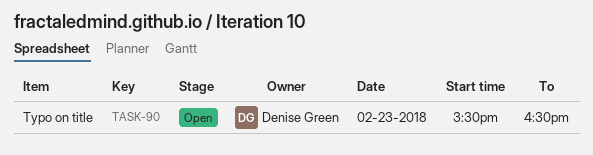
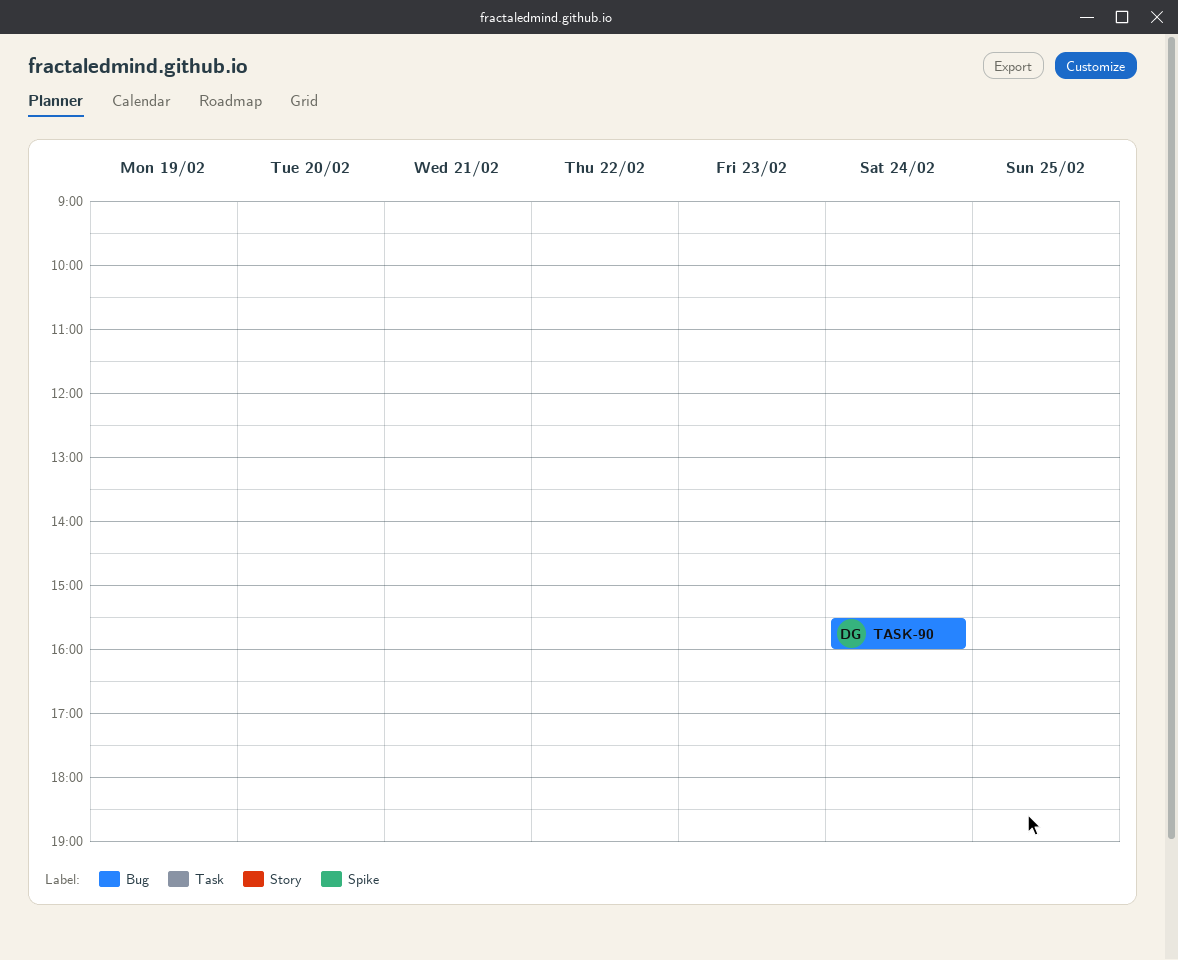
TASK-90, day: Feb 23 -> Feb 24
TASK-90, ends: 16:30 -> 16:00

